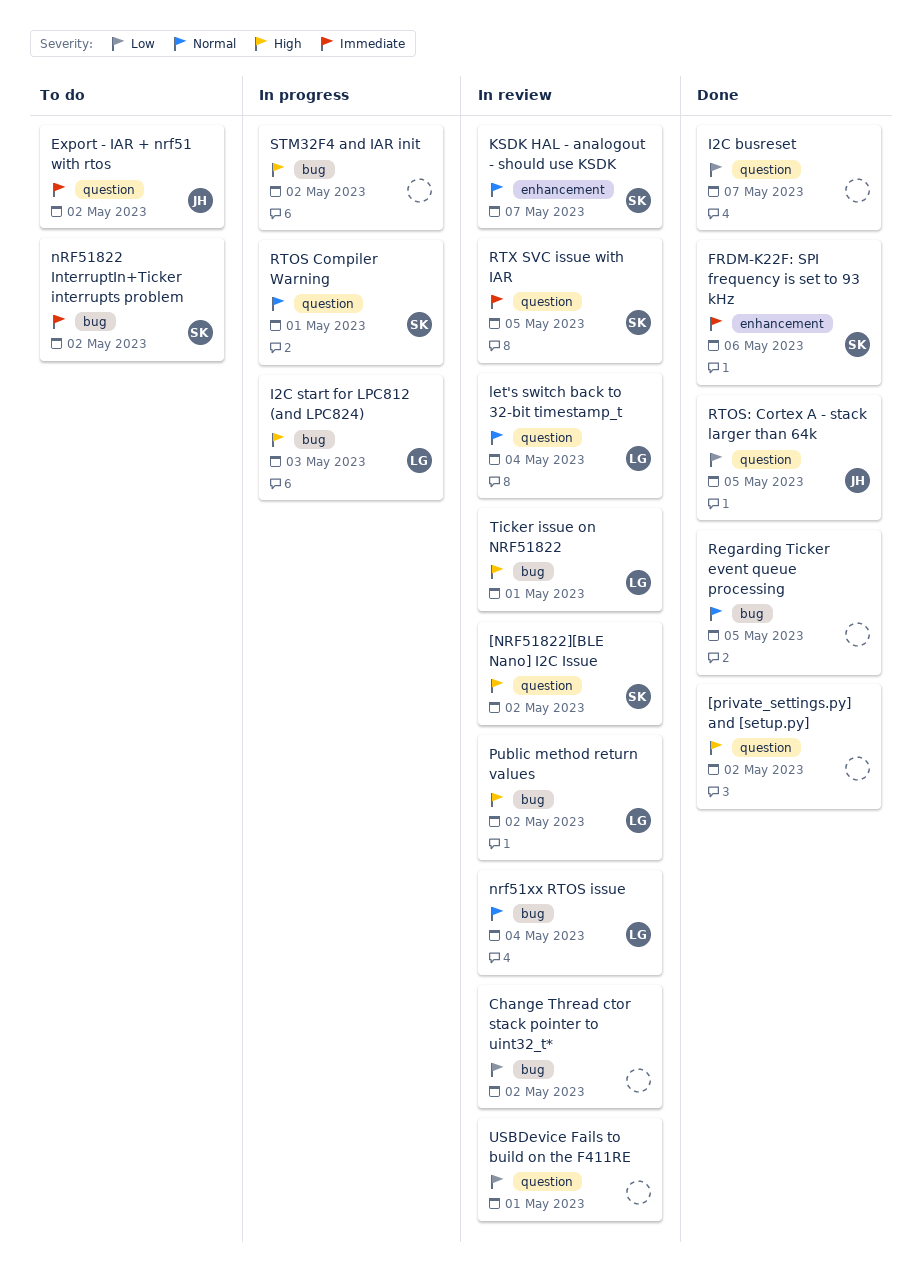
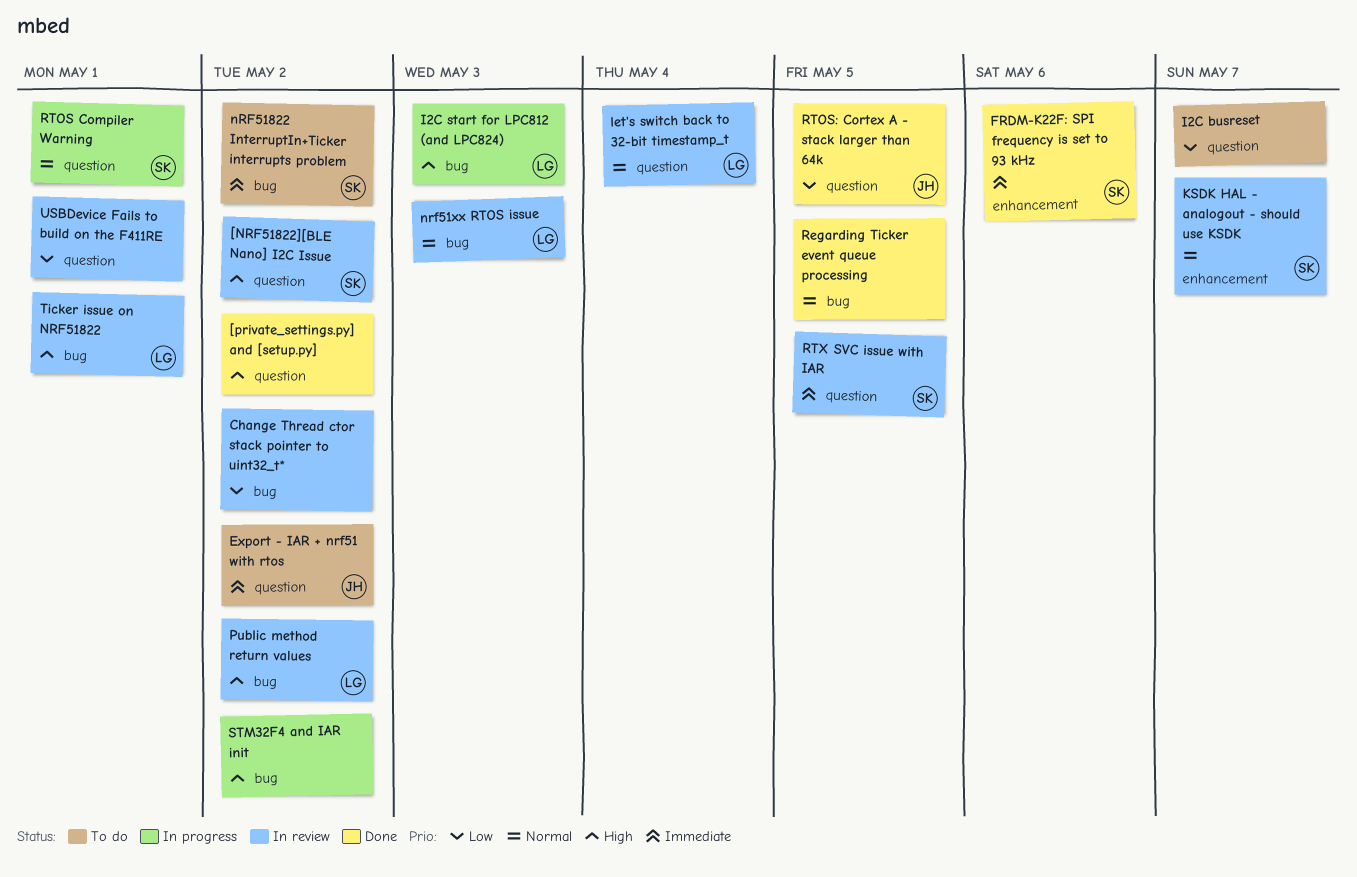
I2C busreset, status: Done -> To do
nrf51xx RTOS issue, due: May 4 -> May 3

